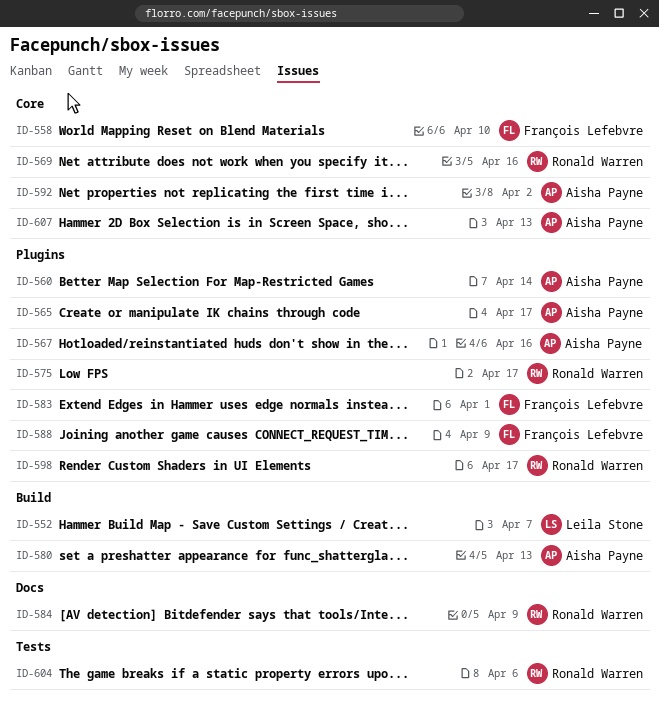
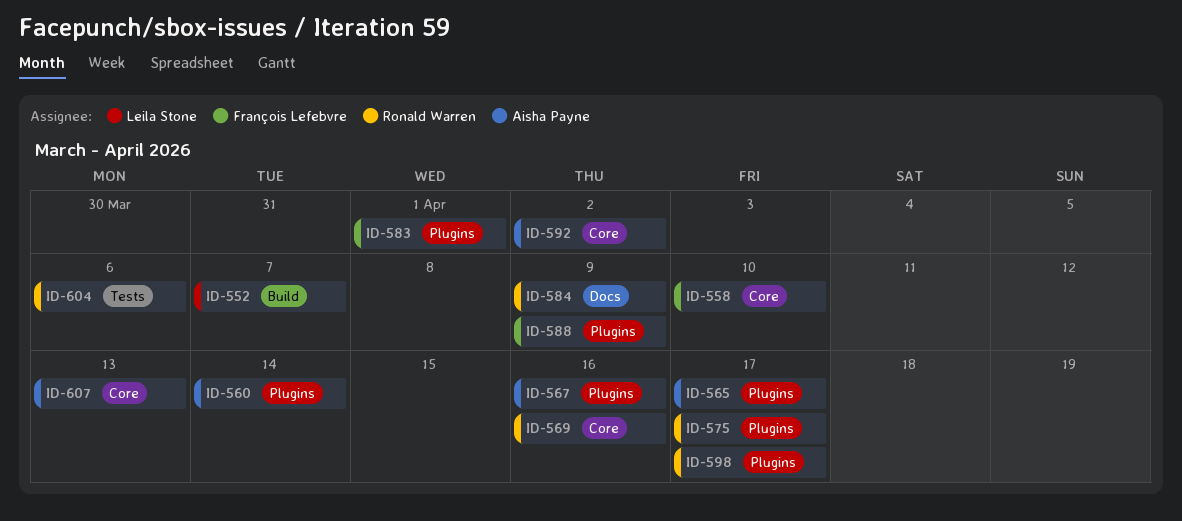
ID-580: present -> none

